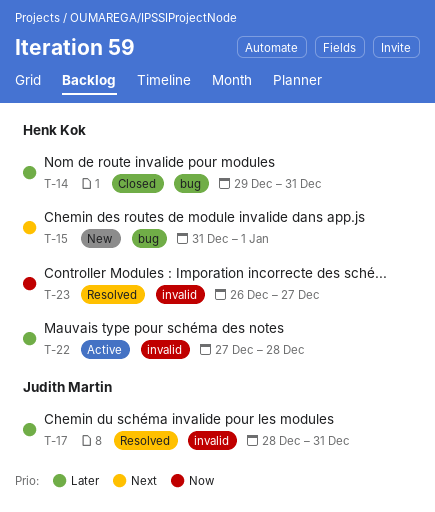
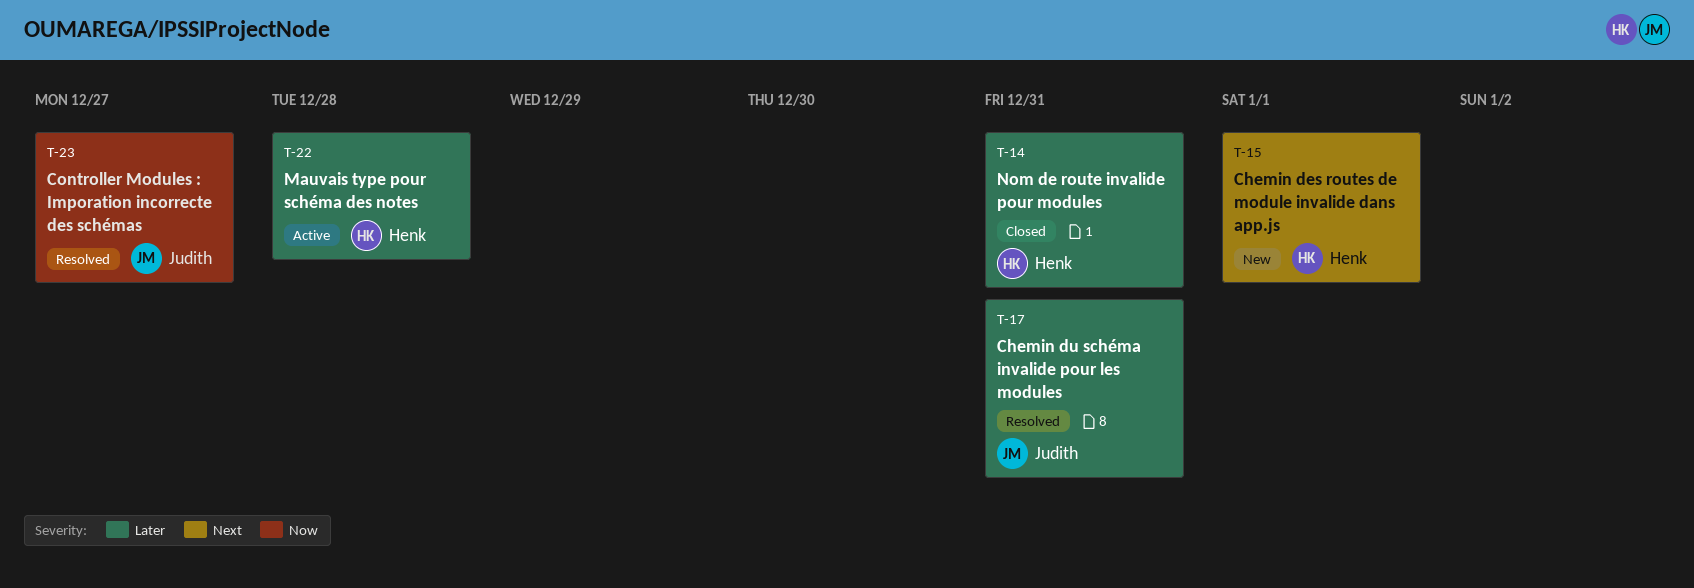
T-23, owner: Henk Kok -> Judith Martin

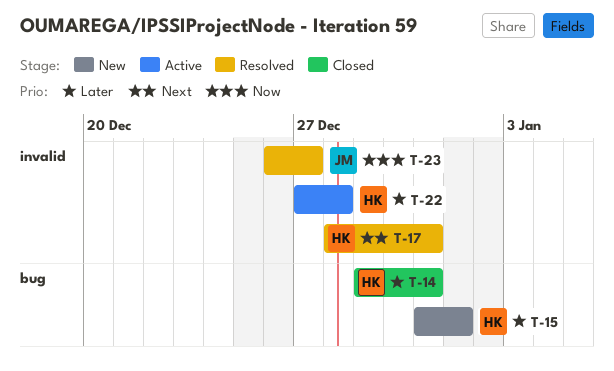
T-15, priority: Next -> Later
T-17, owner: Judith -> Henk
T-17, priority: Later -> Next

